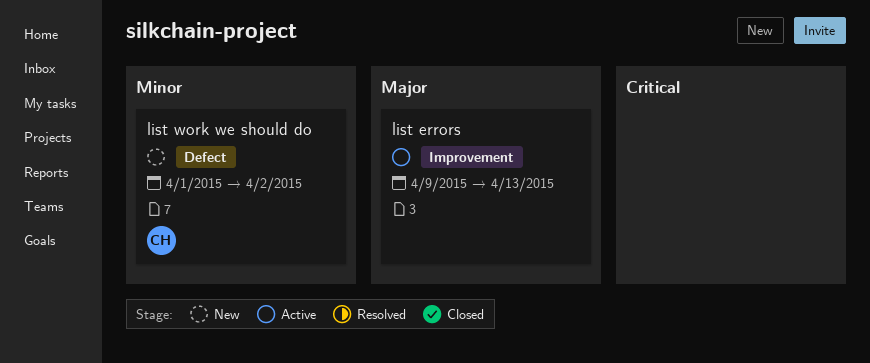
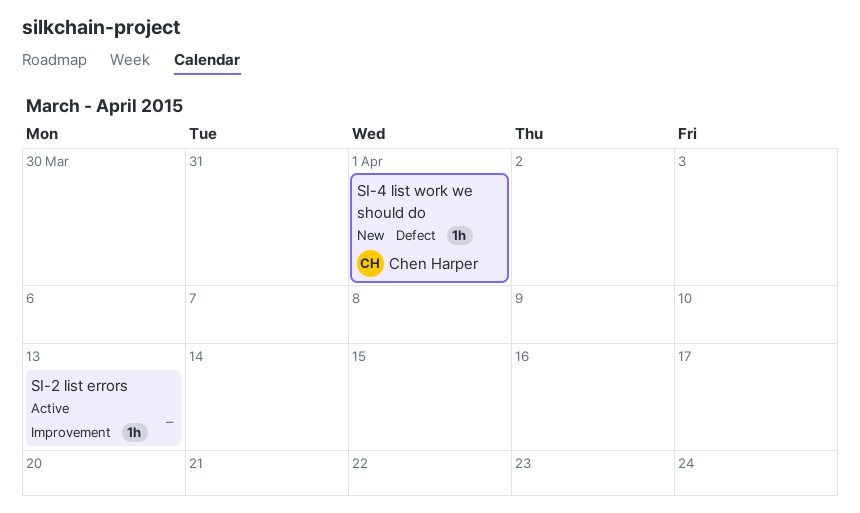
list work we should do, due: Apr 2 -> Apr 1

